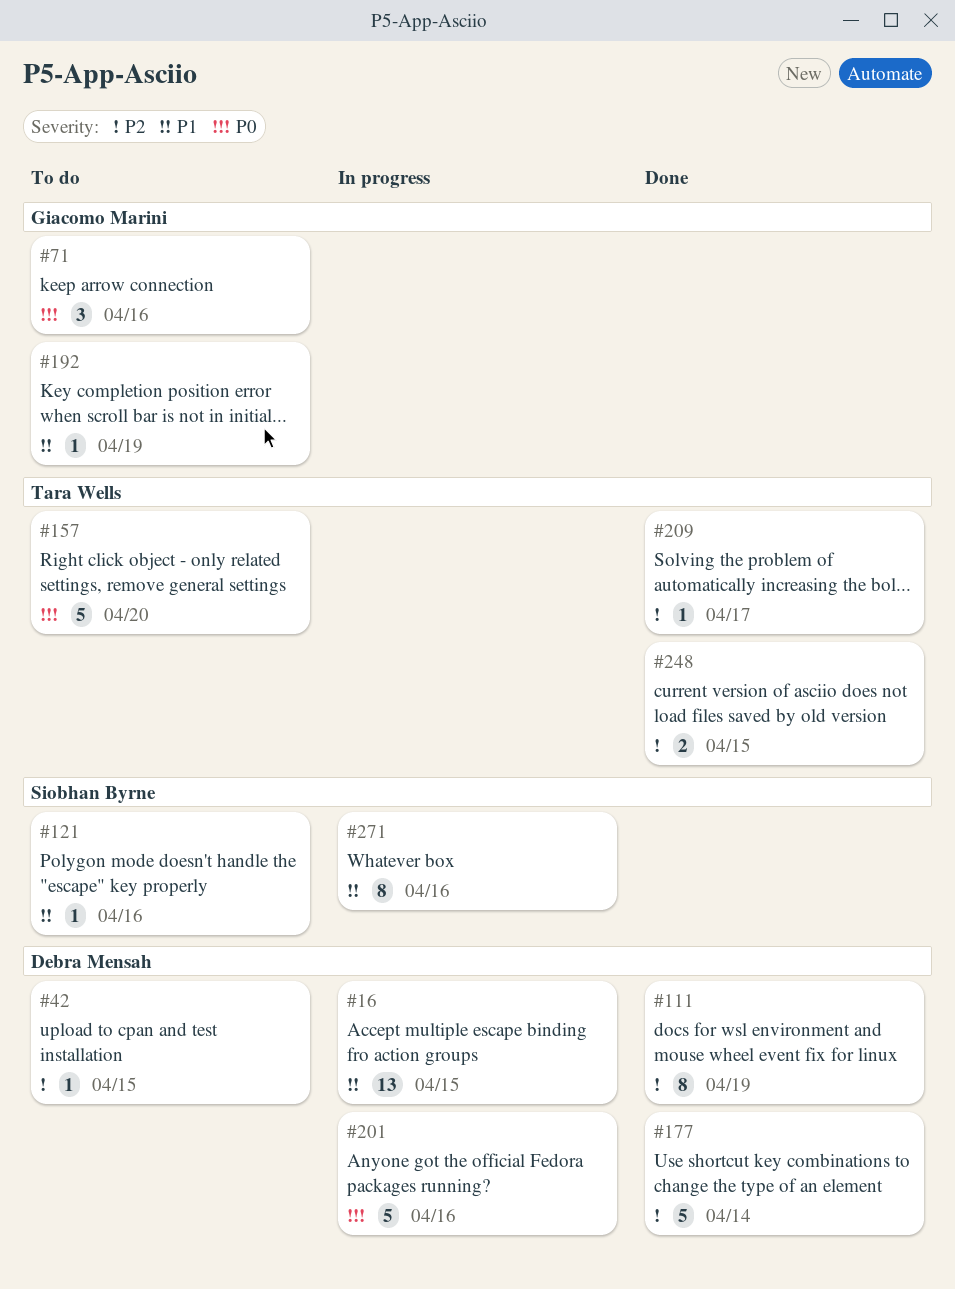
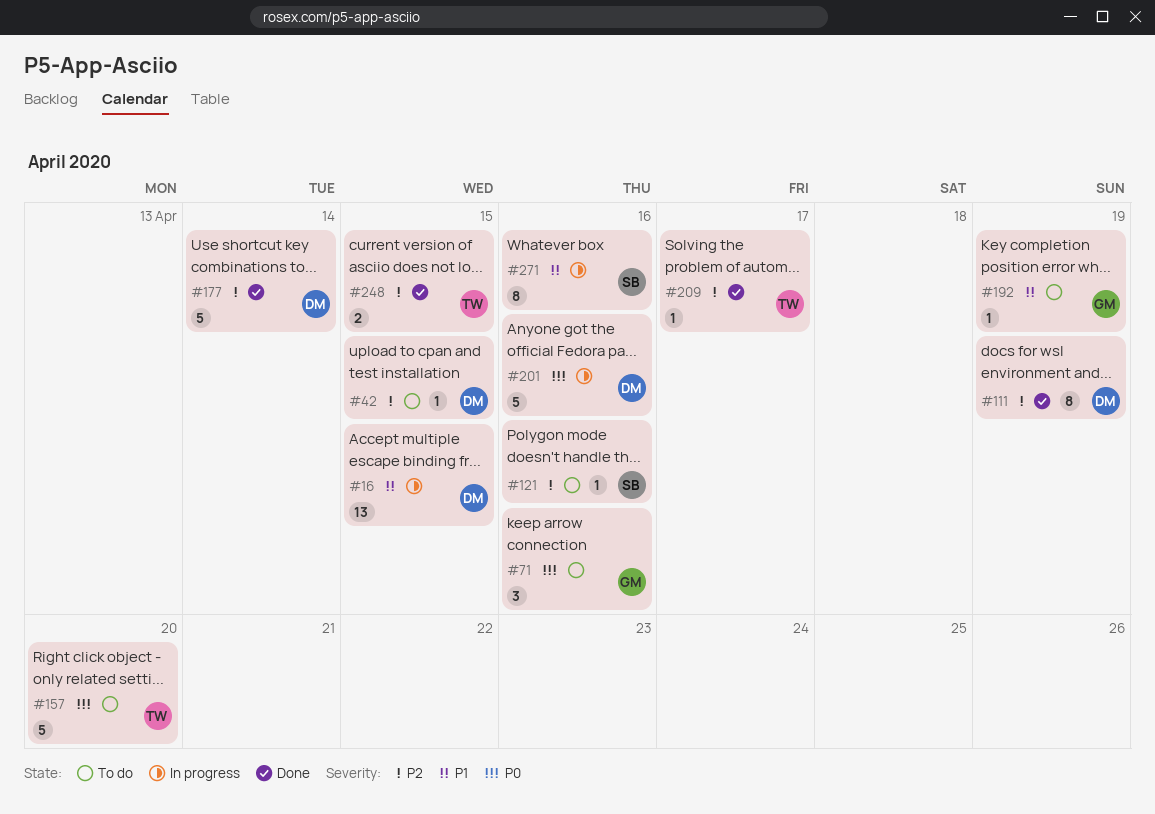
#121, priority: P1 -> P2

